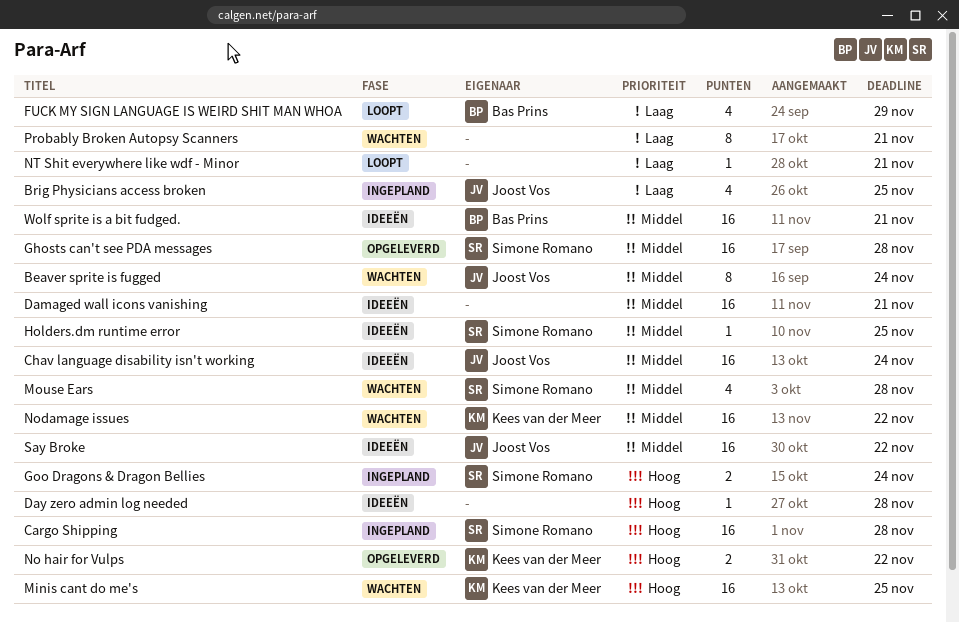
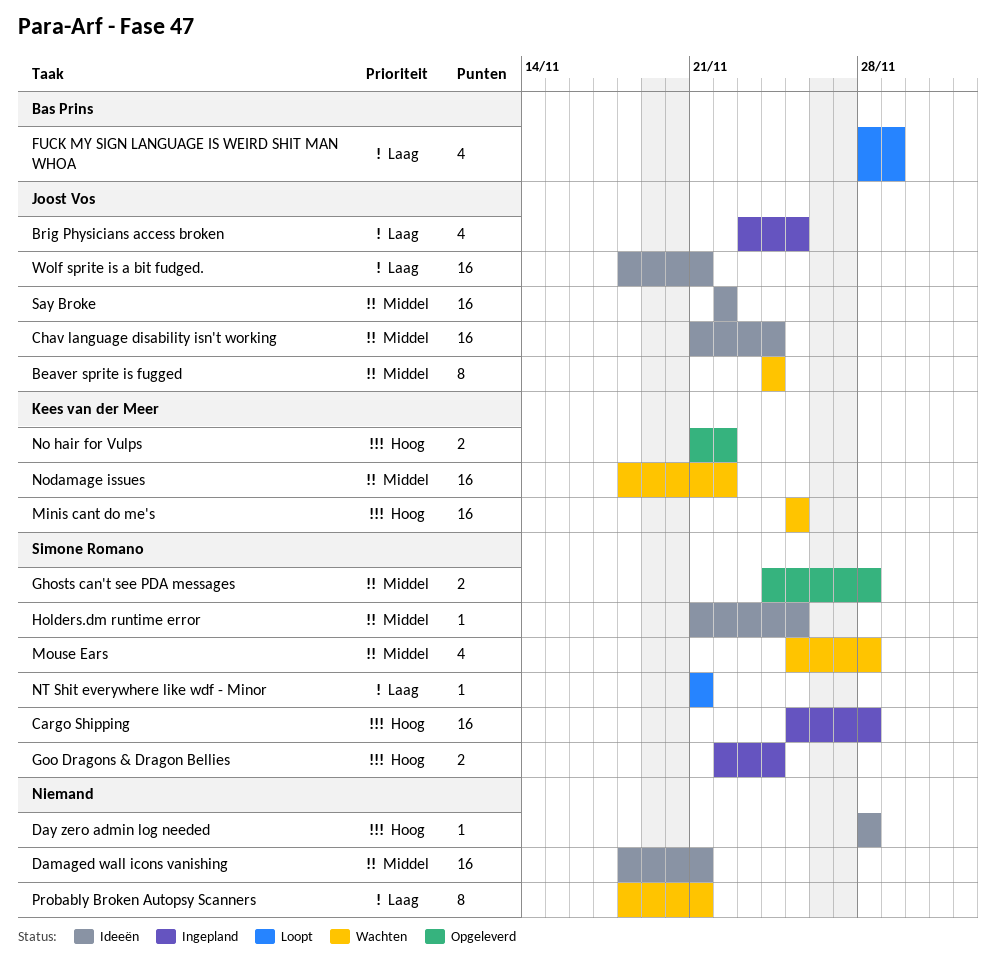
Ghosts can't see PDA messages, estimate: 16 -> 2
NT Shit everywhere like wdf - Minor, owner: none -> Simone Romano
Wolf sprite is a bit fudged., owner: Bas Prins -> Joost Vos
Wolf sprite is a bit fudged., priority: Middel -> Laag

